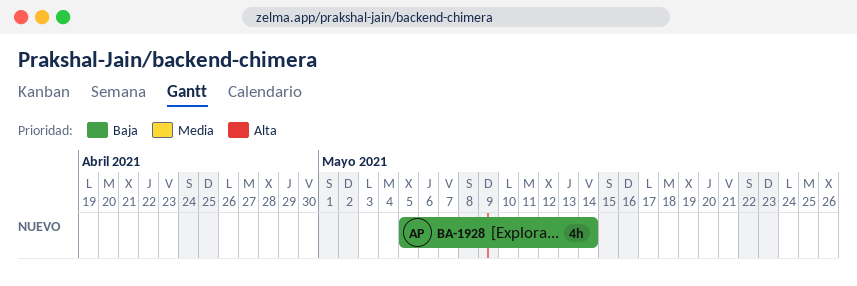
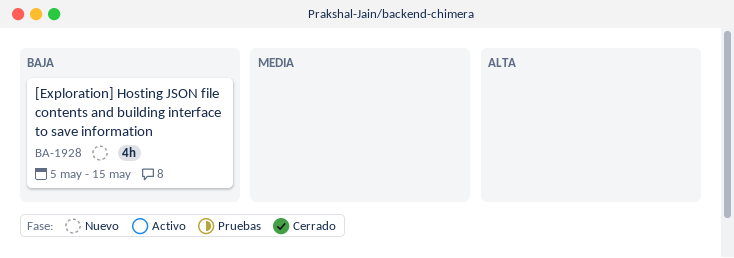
BA-1928, due: May 14 -> May 15

